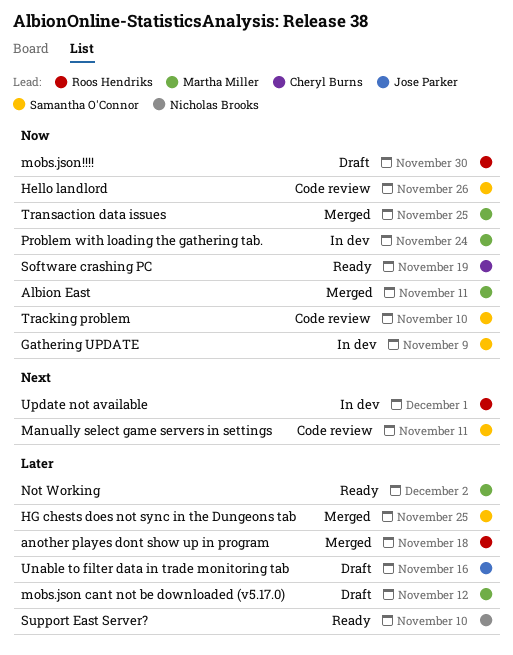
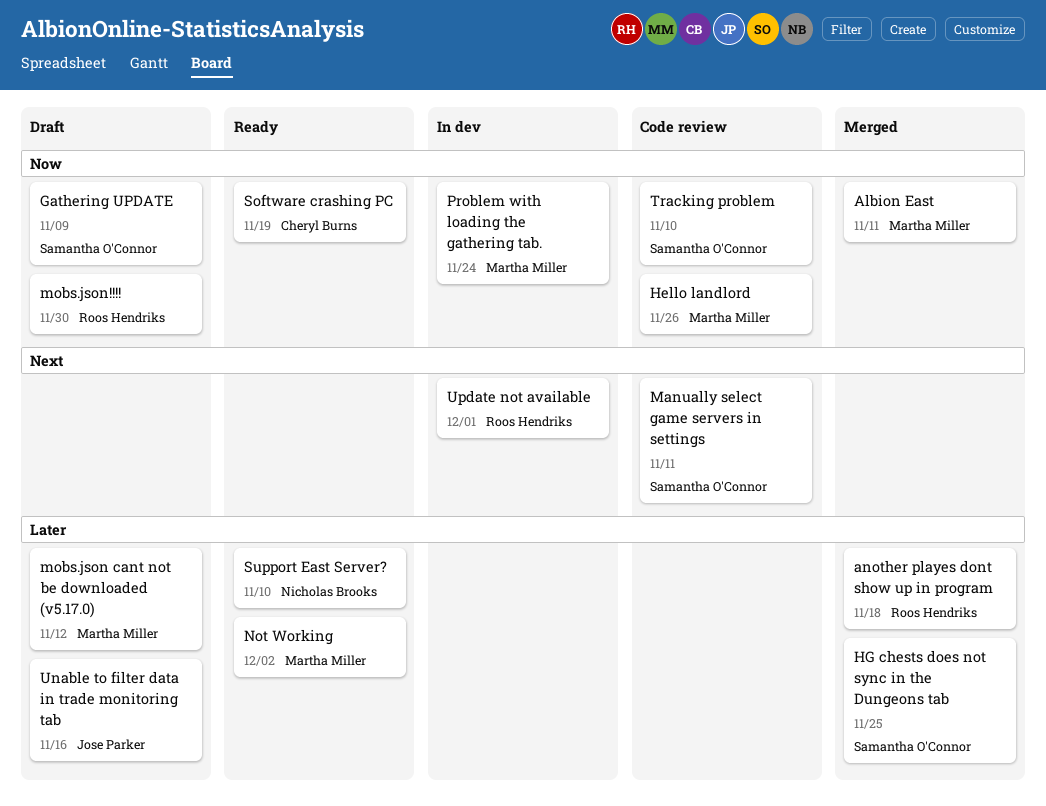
Gathering UPDATE, status: In dev -> Draft
Hello landlord, owner: Samantha O'Connor -> Martha Miller
Transaction data issues: present -> none

